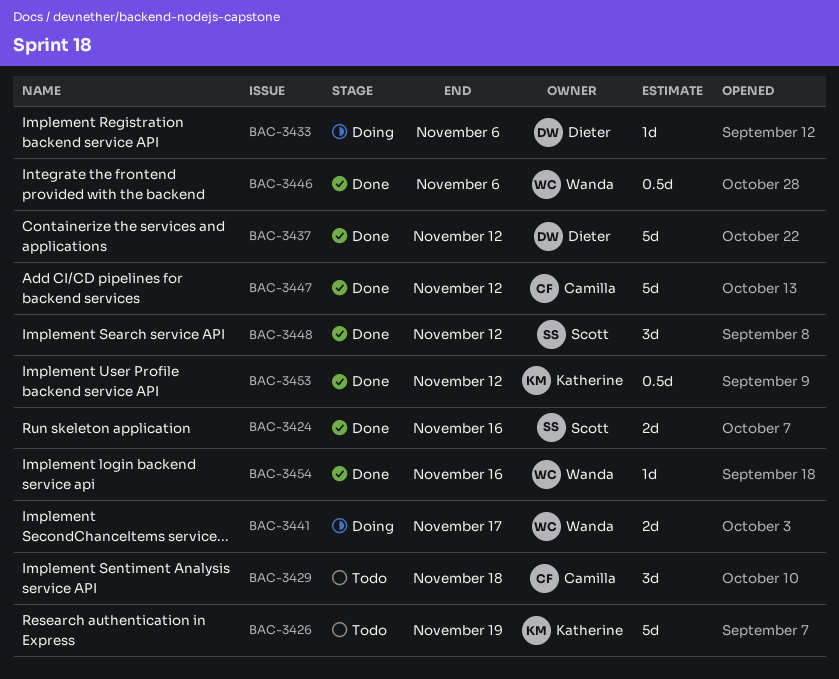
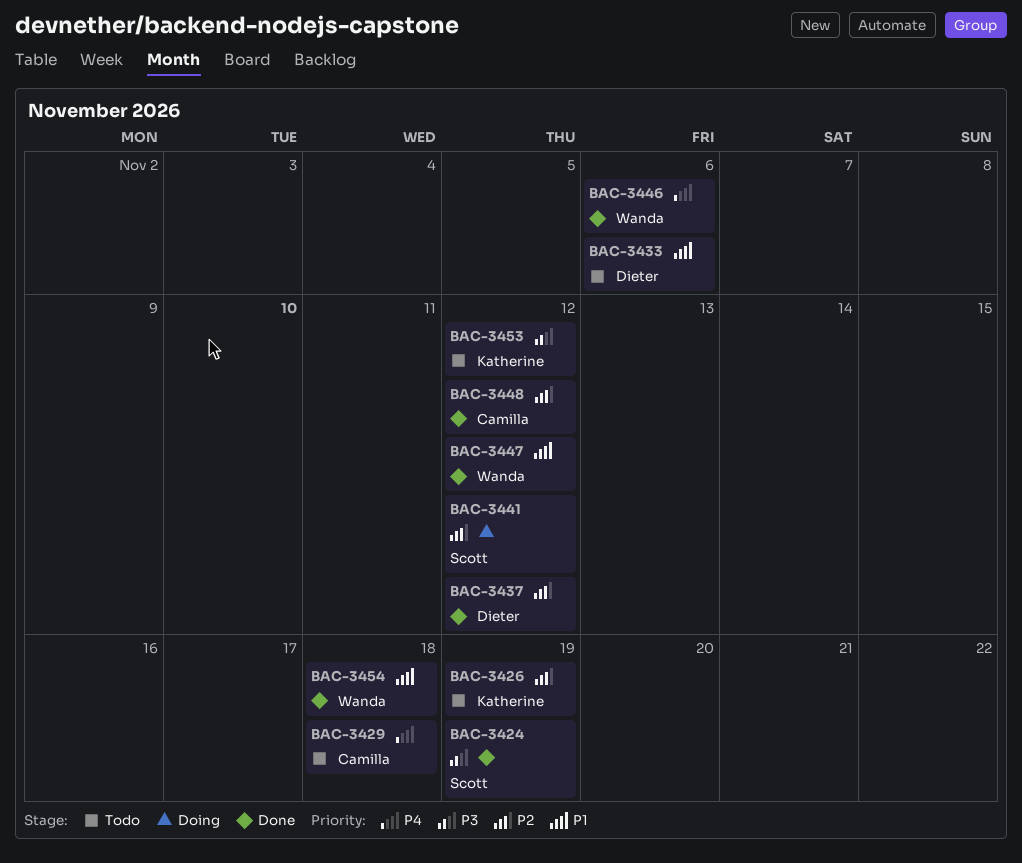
BAC-3424, due: Nov 16 -> Nov 19
BAC-3433, status: Doing -> Todo
BAC-3441, owner: Wanda -> Scott
BAC-3441, due: Nov 17 -> Nov 12
BAC-3447, owner: Camilla -> Wanda
BAC-3448, owner: Scott -> Camilla
BAC-3453, status: Done -> Todo
BAC-3454, due: Nov 16 -> Nov 18

